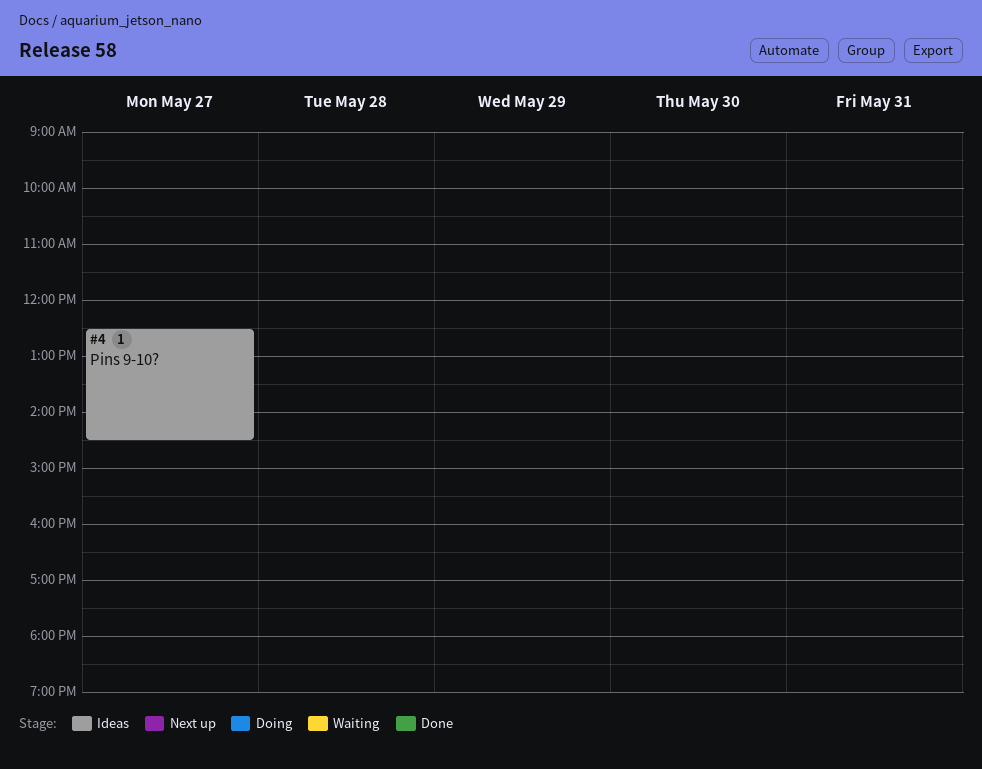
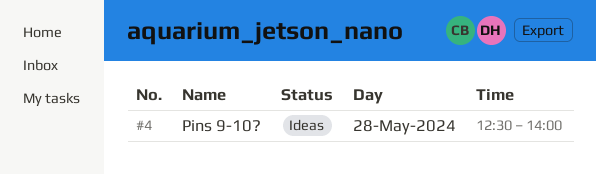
#4, day: May 27 -> May 28
#4, ends: 14:30 -> 14:00

